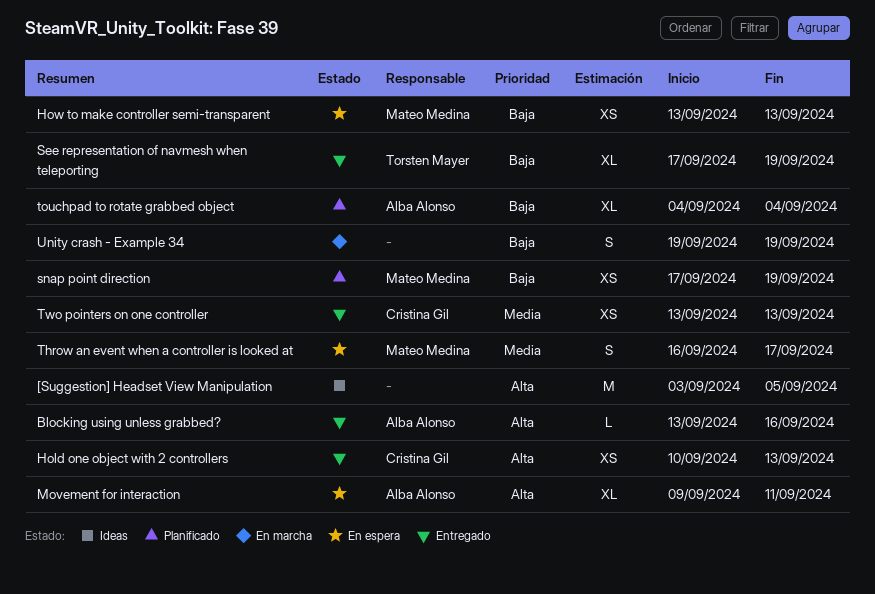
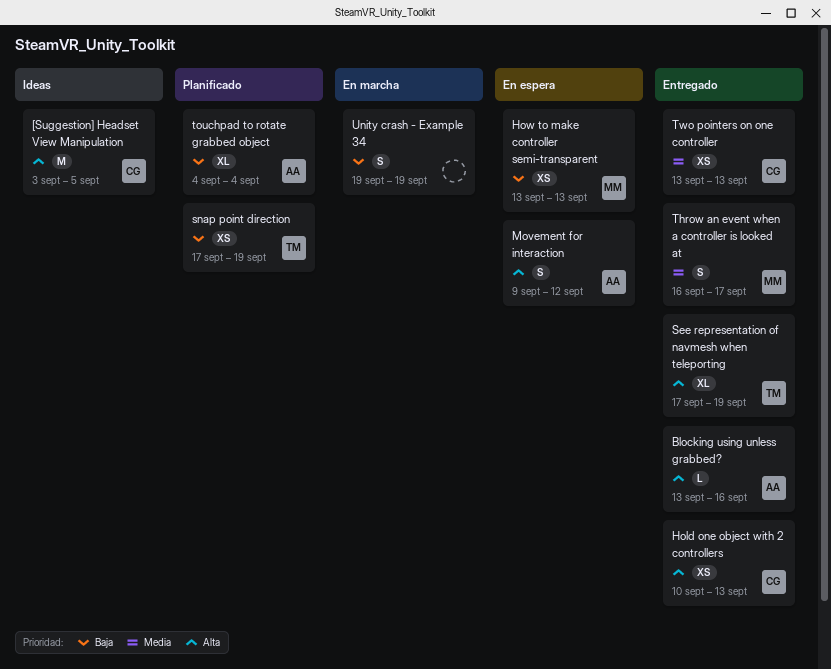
[Suggestion] Headset View Manipulation, owner: none -> Cristina Gil
Movement for interaction, estimate: XL -> S
Movement for interaction, due: Sep 11 -> Sep 12
See representation of navmesh when teleporting, priority: Baja -> Alta
snap point direction, owner: Mateo Medina -> Torsten Mayer
Throw an event when a controller is looked at, status: En espera -> Entregado

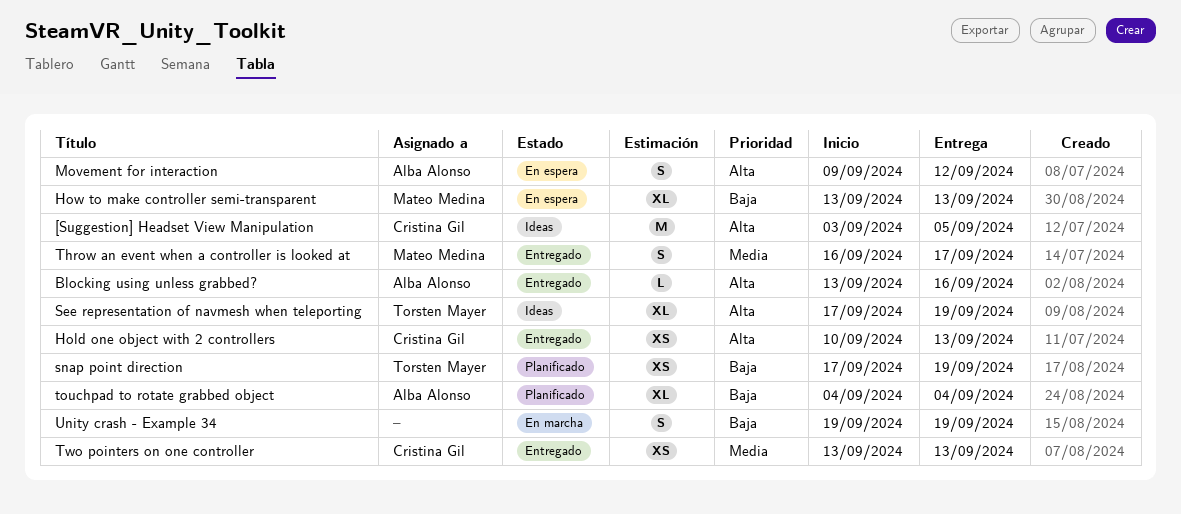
How to make controller semi-transparent, estimate: XS -> XL
See representation of navmesh when teleporting, status: Entregado -> Ideas

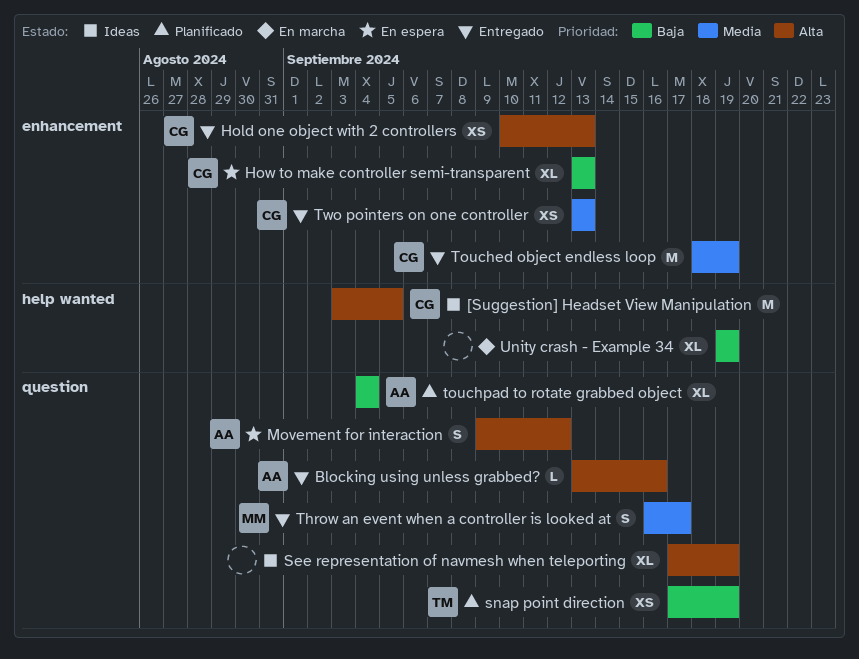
How to make controller semi-transparent, owner: Mateo Medina -> Cristina Gil
See representation of navmesh when teleporting, owner: Torsten Mayer -> none
Touched object endless loop: none -> present
Unity crash - Example 34, estimate: S -> XL

